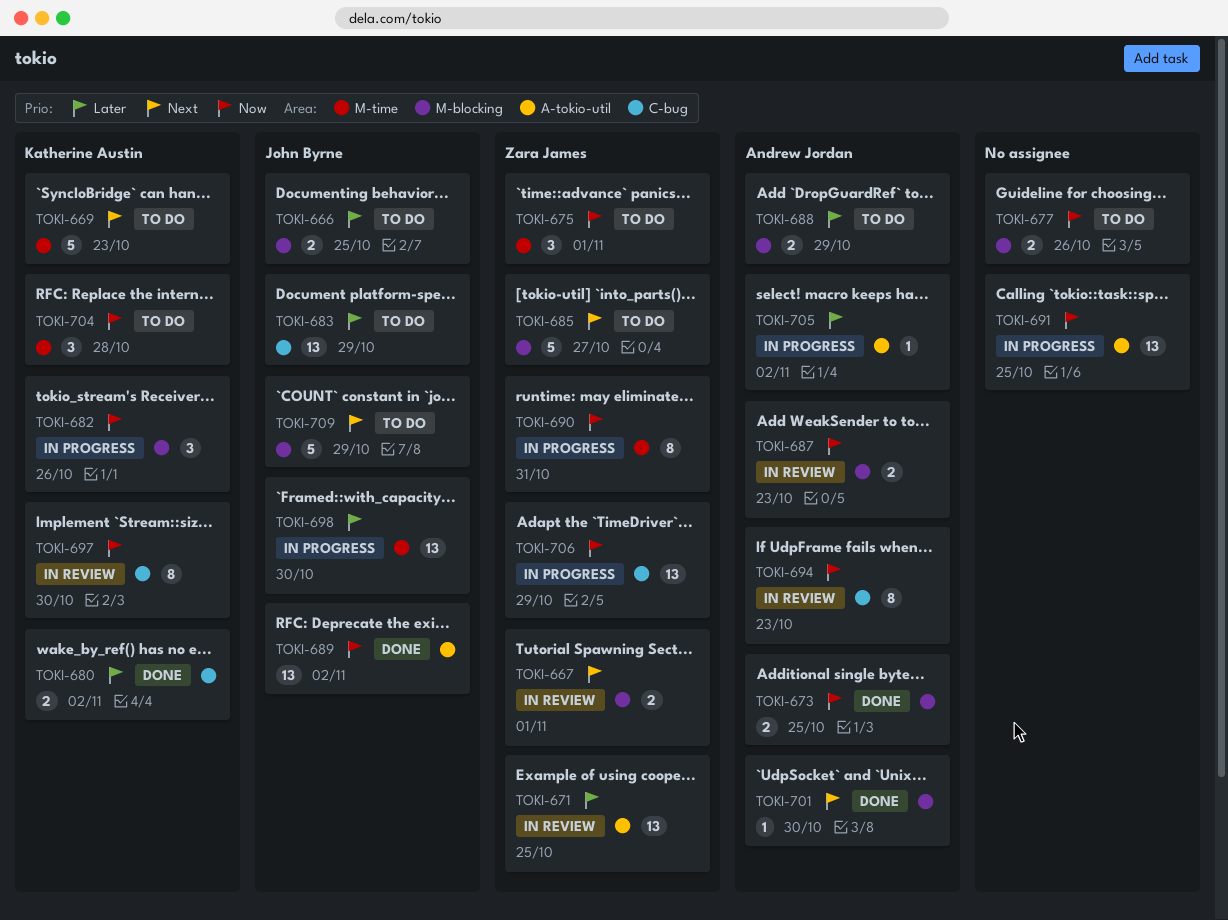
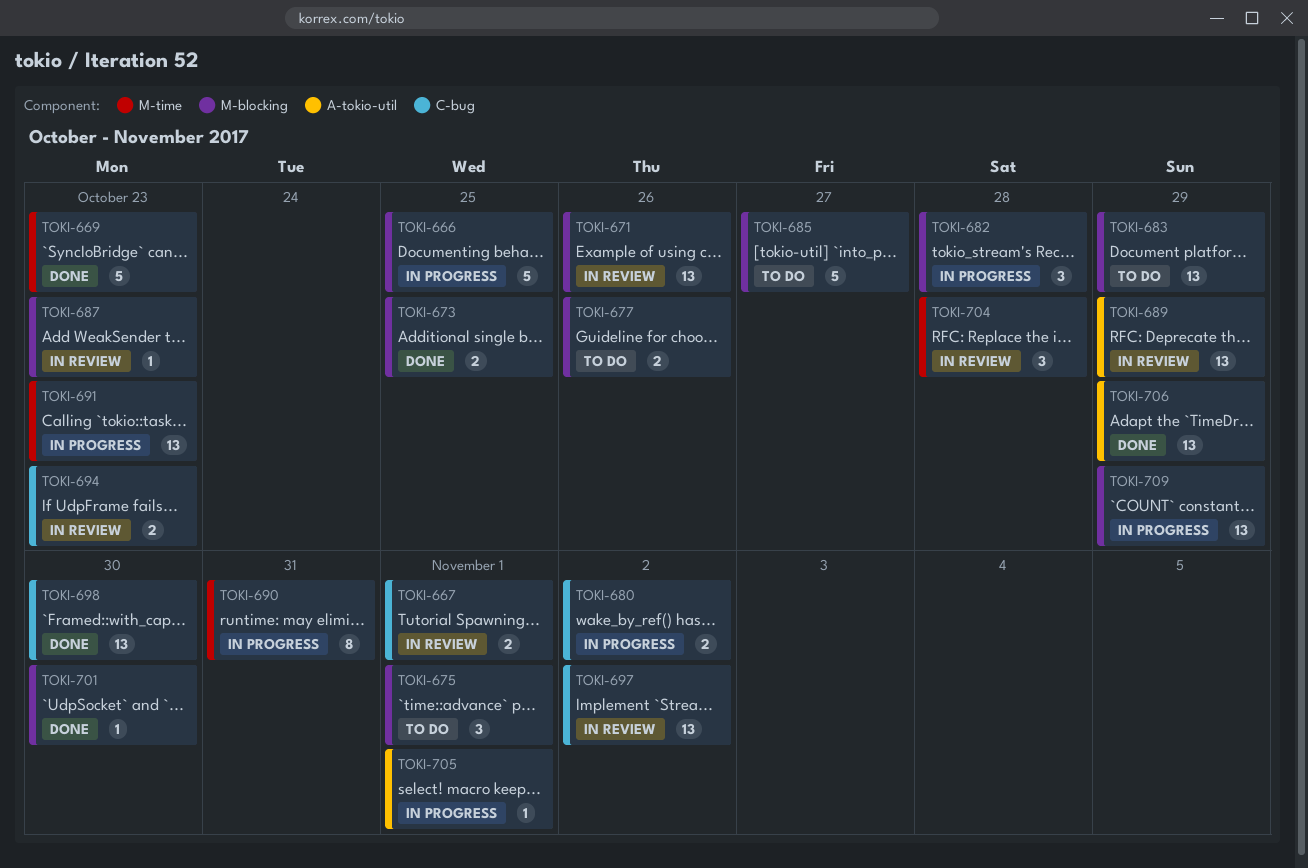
TOKI-666, status: To do -> In progress
TOKI-666, estimate: 2 -> 5
TOKI-667, label: M-blocking -> C-bug
TOKI-669, status: To do -> Done
TOKI-671, label: A-tokio-util -> M-blocking
TOKI-671, due: Oct 25 -> Oct 26
TOKI-675, label: M-time -> M-blocking
TOKI-680, status: Done -> In progress
TOKI-682, due: Oct 26 -> Oct 28
TOKI-683, label: C-bug -> M-blocking
TOKI-687, estimate: 2 -> 1
TOKI-688: present -> none
TOKI-689, status: Done -> In review
TOKI-689, due: Nov 2 -> Oct 29
TOKI-691, label: A-tokio-util -> M-time
TOKI-691, due: Oct 25 -> Oct 23
TOKI-694, estimate: 8 -> 2
TOKI-697, estimate: 8 -> 13
TOKI-697, due: Oct 30 -> Nov 2
TOKI-698, status: In progress -> Done
TOKI-698, label: M-time -> C-bug
TOKI-704, status: To do -> In review
TOKI-705, due: Nov 2 -> Nov 1
TOKI-706, status: In progress -> Done
TOKI-706, label: C-bug -> A-tokio-util
TOKI-709, status: To do -> In progress
TOKI-709, estimate: 5 -> 13

